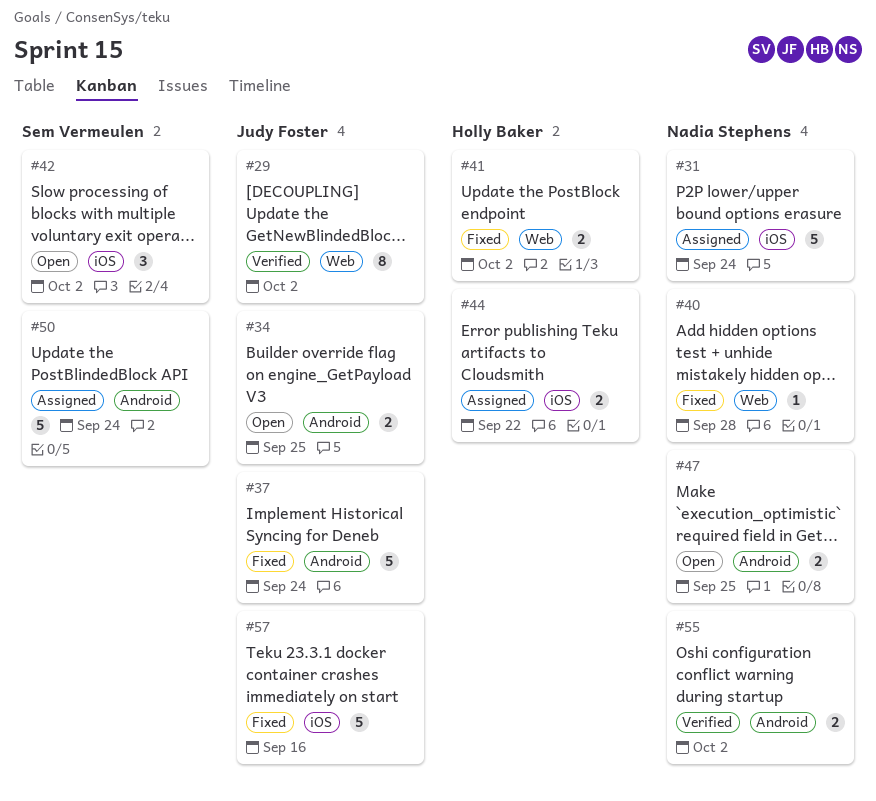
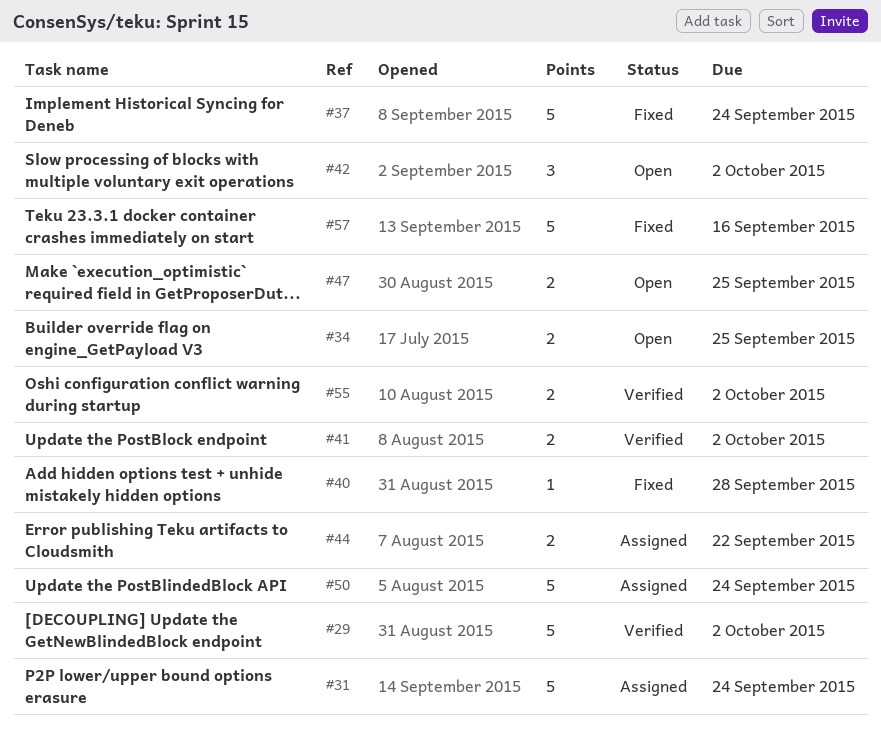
#29, estimate: 8 -> 5
#41, status: Fixed -> Verified

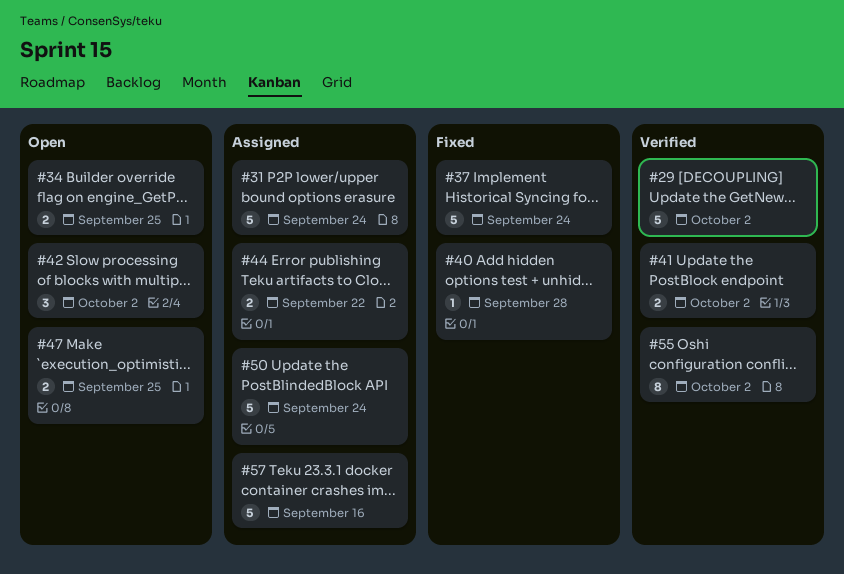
#55, estimate: 2 -> 8
#57, status: Fixed -> Assigned

